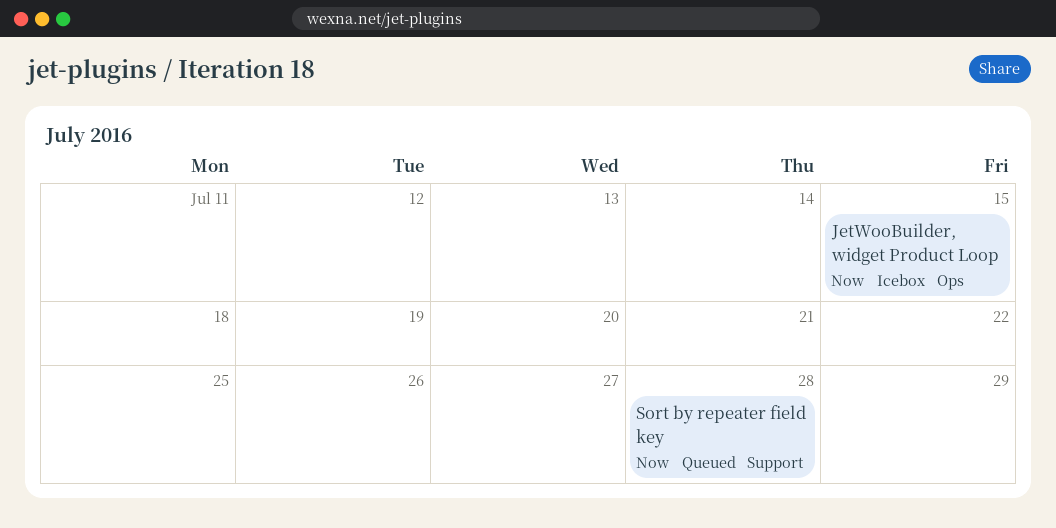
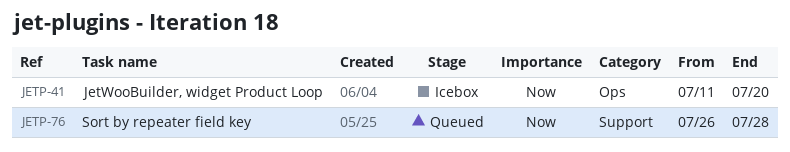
JetWooBuilder, widget Product Loop, due: Jul 15 -> Jul 20

